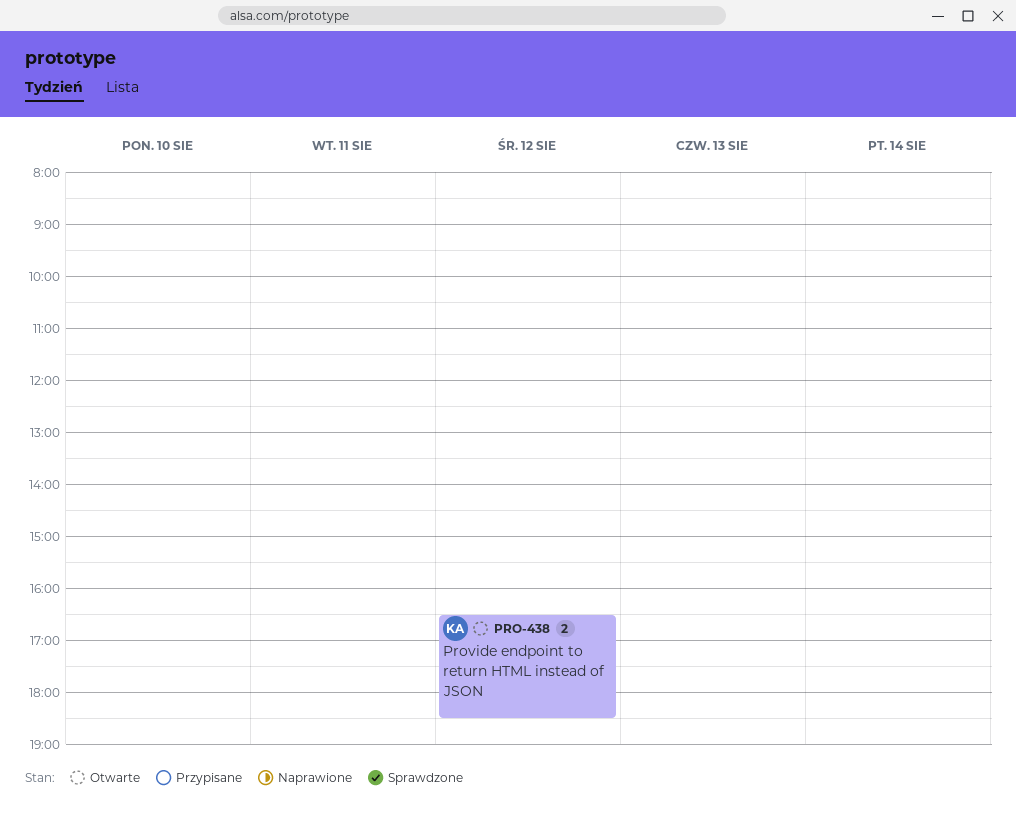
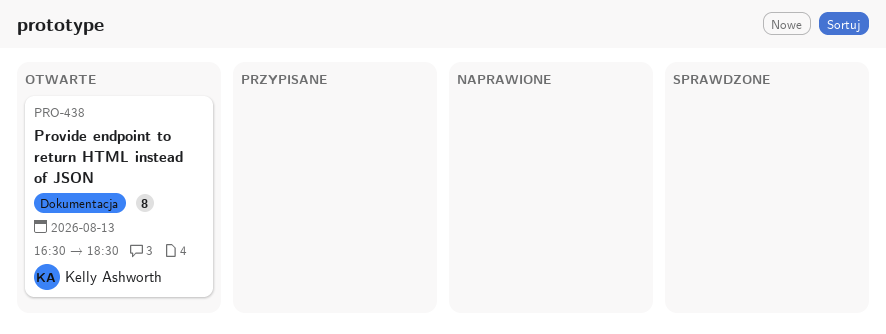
PRO-438, estimate: 2 -> 8
PRO-438, day: Aug 12 -> Aug 13

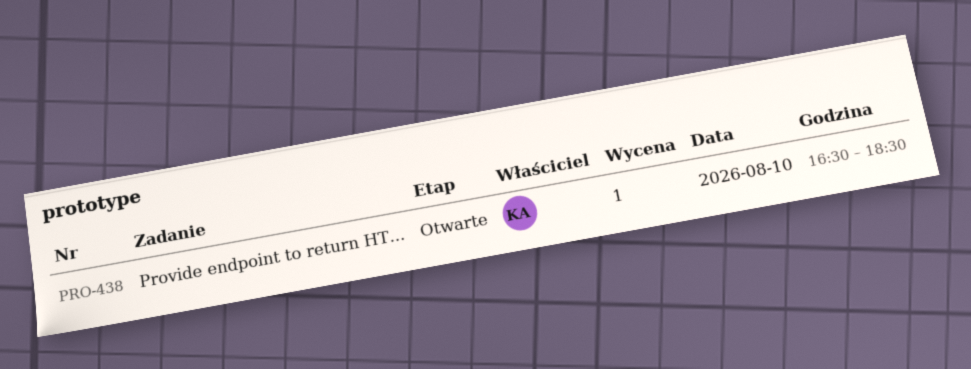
PRO-438, estimate: 8 -> 1
PRO-438, day: Aug 13 -> Aug 10

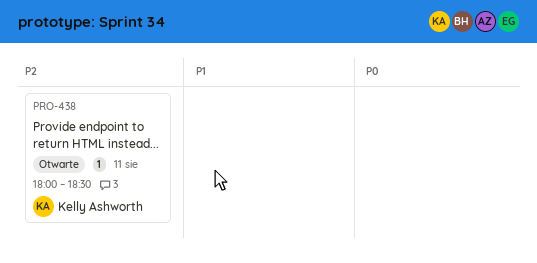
PRO-438, day: Aug 10 -> Aug 11
PRO-438, begins: 16:30 -> 18:00

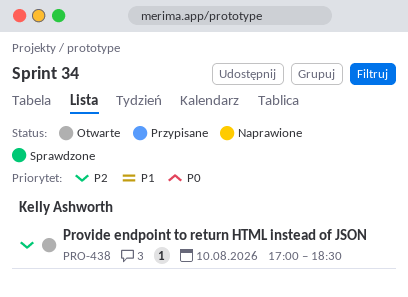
PRO-438, day: Aug 11 -> Aug 10
PRO-438, begins: 18:00 -> 17:00

